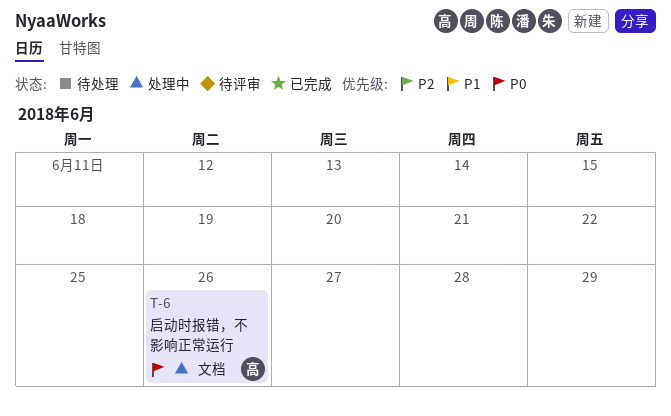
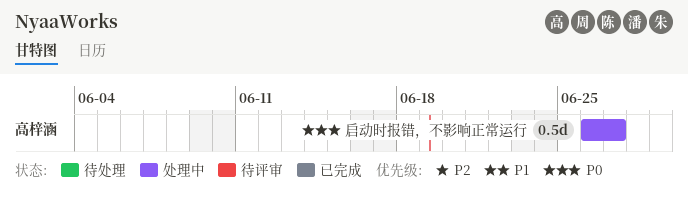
启动时报错，不影响正常运行, due: Jun 26 -> Jun 27

